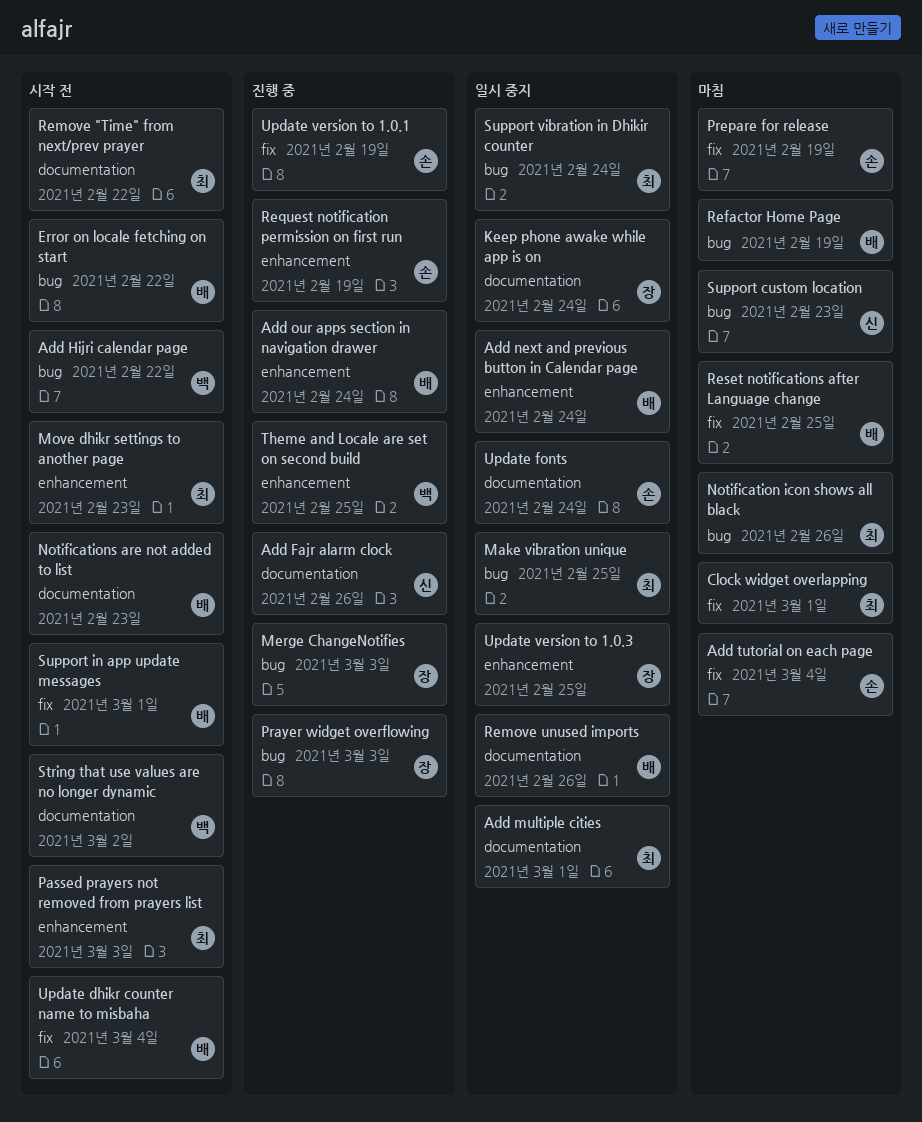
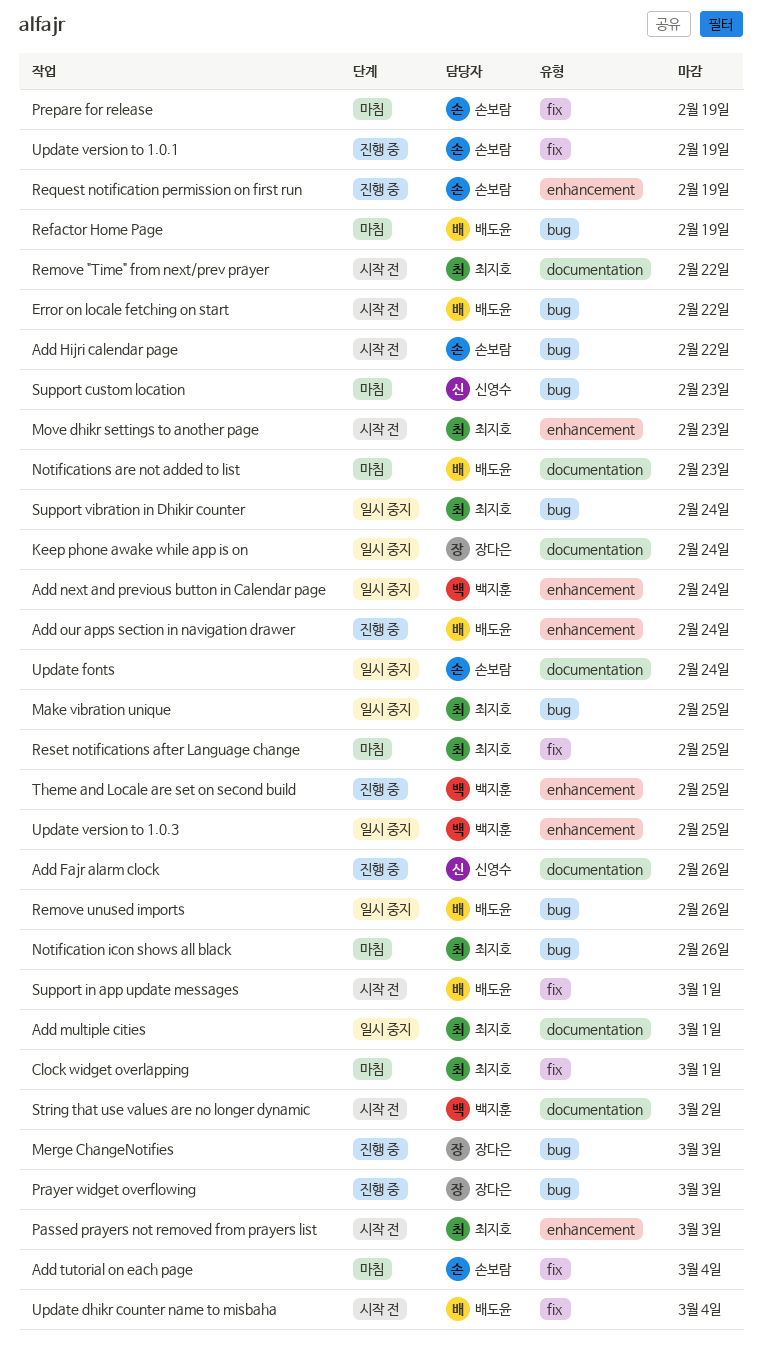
Add Hijri calendar page, owner: 백지훈 -> 손보람
Add next and previous button in Calendar page, owner: 배도윤 -> 백지훈
Notifications are not added to list, status: 시작 전 -> 마침
Remove unused imports, label: documentation -> bug
Reset notifications after Language change, owner: 배도윤 -> 최지호
Update version to 1.0.3, owner: 장다은 -> 백지훈

